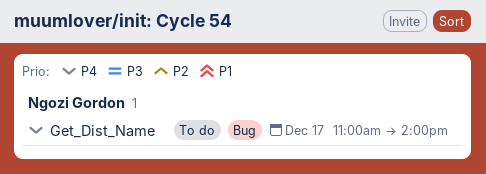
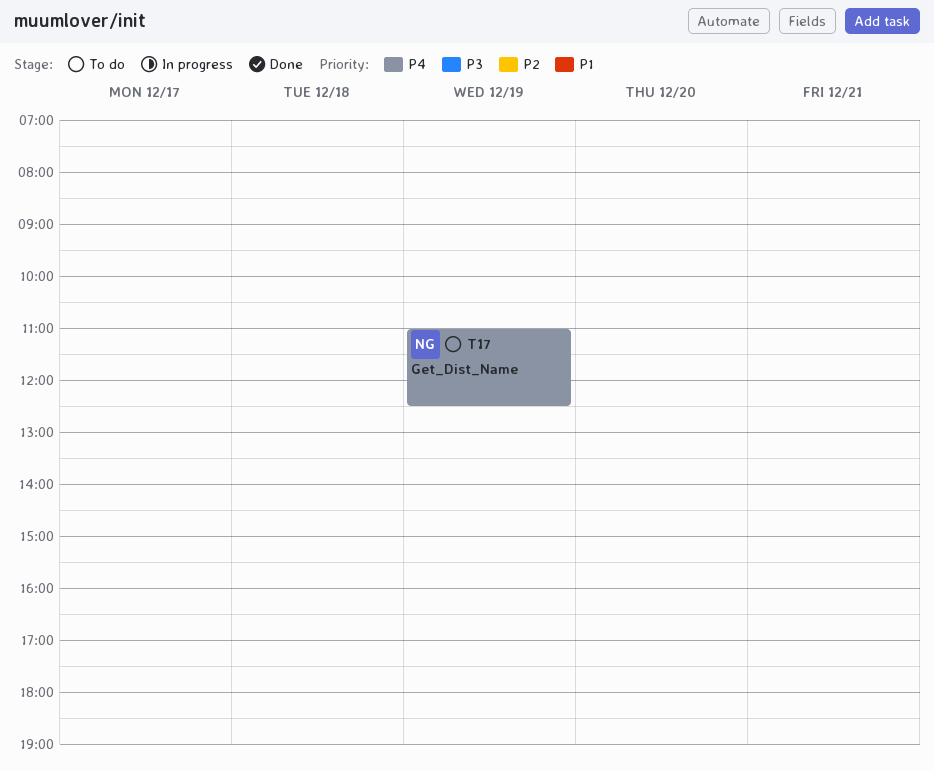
Get_Dist_Name, day: Dec 17 -> Dec 19
Get_Dist_Name, ends: 14:00 -> 12:30

